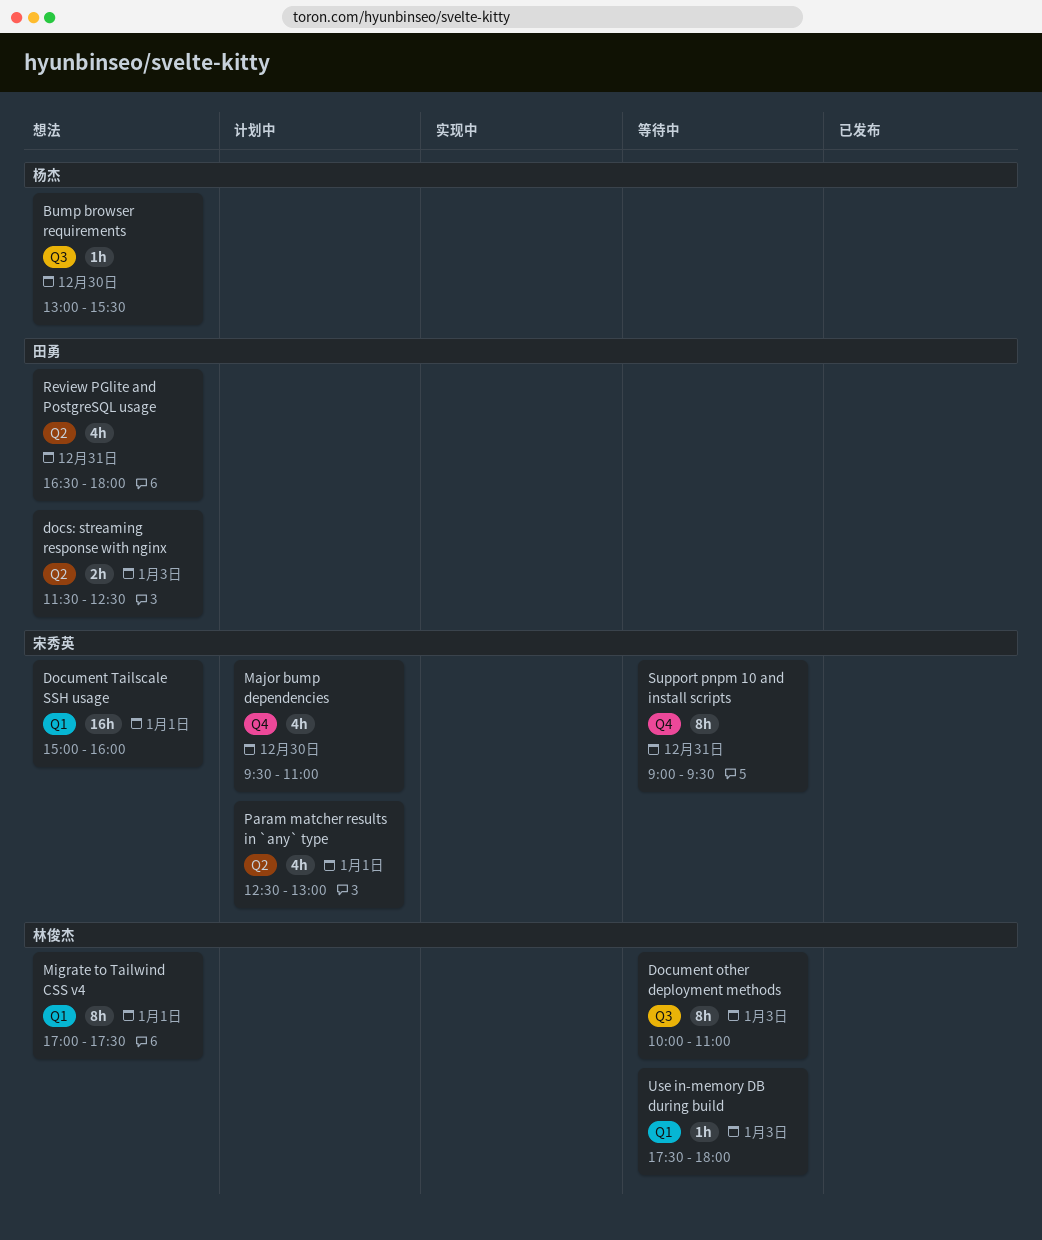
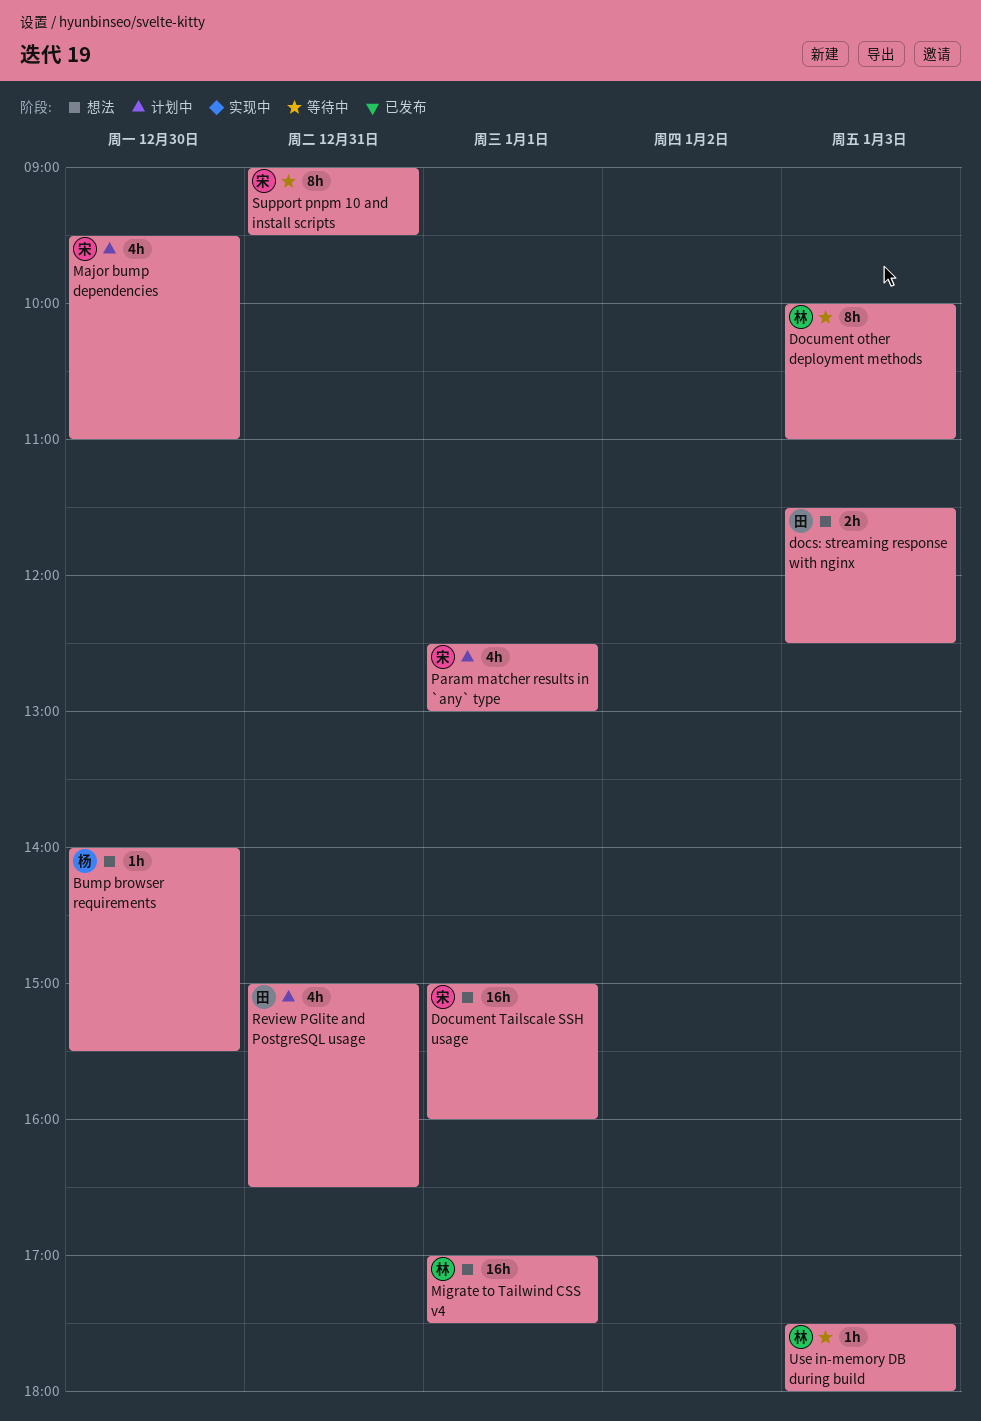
Bump browser requirements, begins: 13:00 -> 14:00
Migrate to Tailwind CSS v4, estimate: 8h -> 16h
Review PGlite and PostgreSQL usage, status: 想法 -> 计划中
Review PGlite and PostgreSQL usage, begins: 16:30 -> 15:00
Review PGlite and PostgreSQL usage, ends: 18:00 -> 16:30

